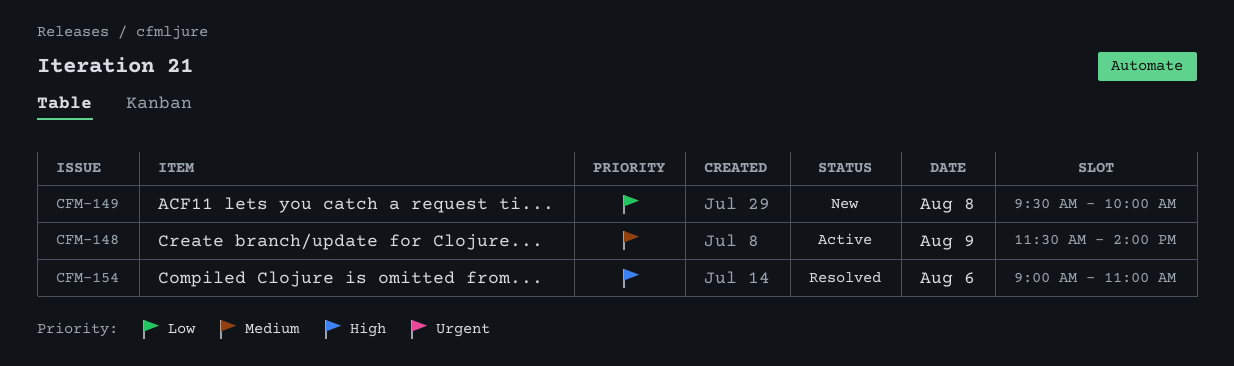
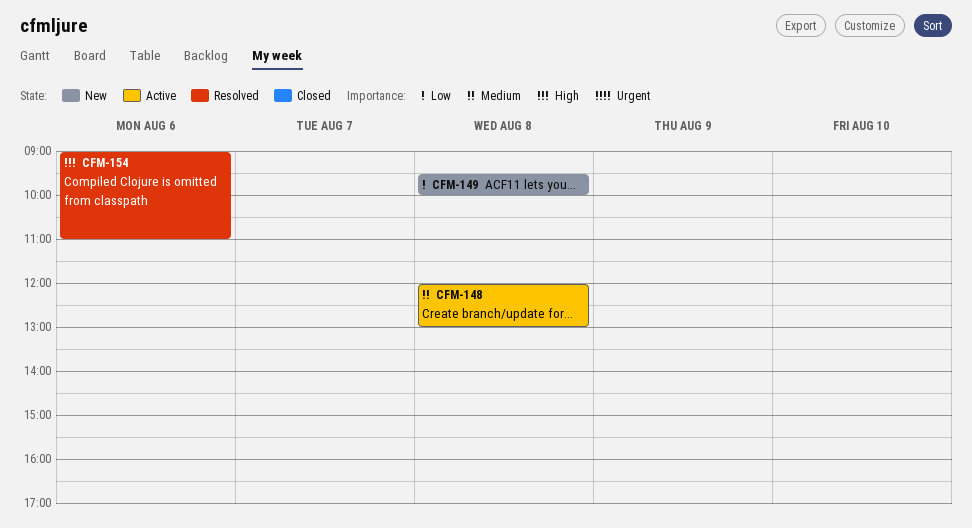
CFM-148, day: Aug 9 -> Aug 8
CFM-148, begins: 11:30 -> 12:00
CFM-148, ends: 14:00 -> 13:00

